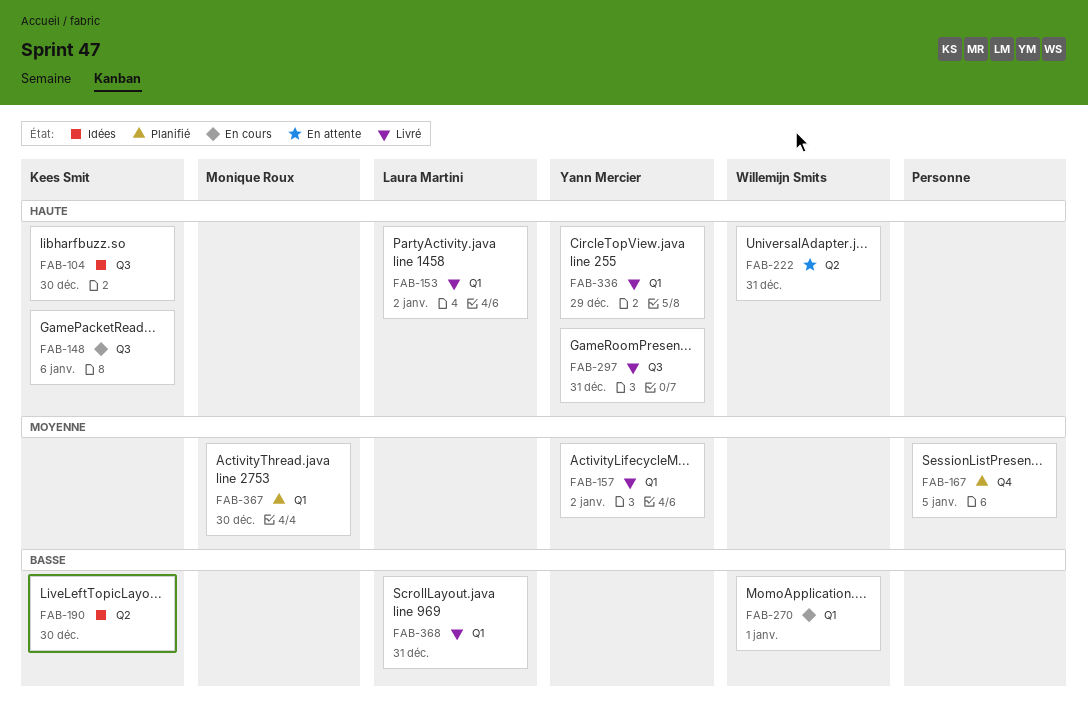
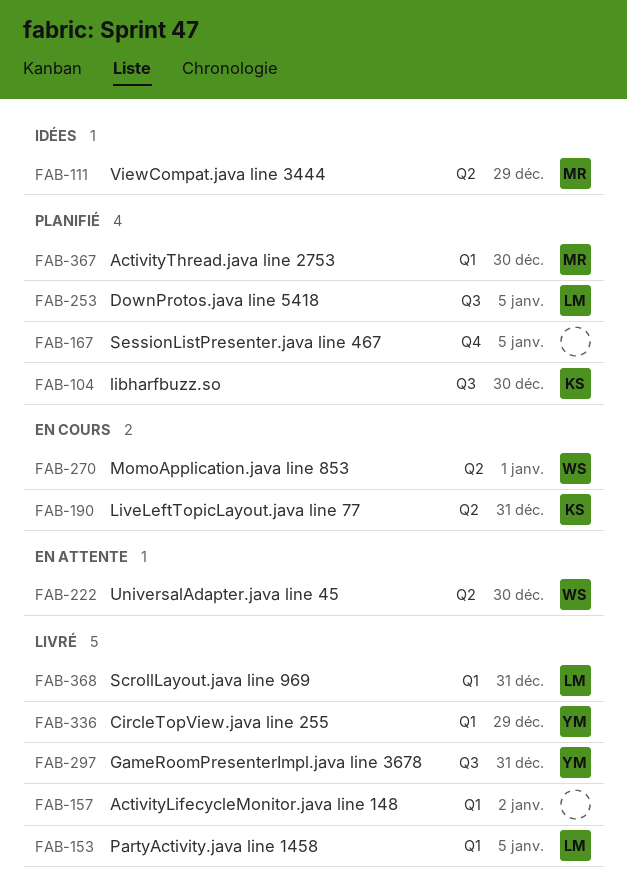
FAB-104, status: Idées -> Planifié
FAB-111: none -> present
FAB-148: present -> none
FAB-153, due: Jan 2 -> Jan 5
FAB-157, owner: Yann Mercier -> none
FAB-190, status: Idées -> En cours
FAB-190, due: Dec 30 -> Dec 31
FAB-222, due: Dec 31 -> Dec 30
FAB-253: none -> present
FAB-270, label: Q1 -> Q2

